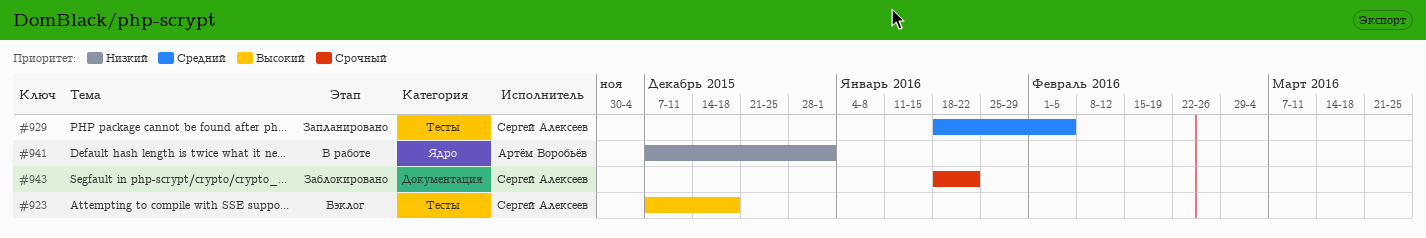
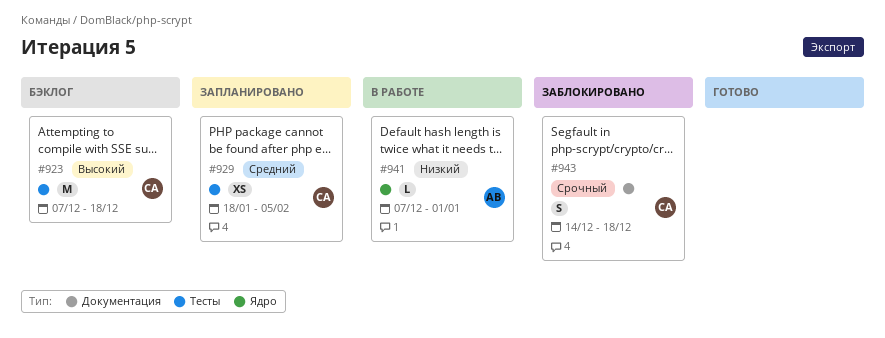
#943, start: Jan 18 -> Dec 14
#943, due: Jan 22 -> Dec 18

